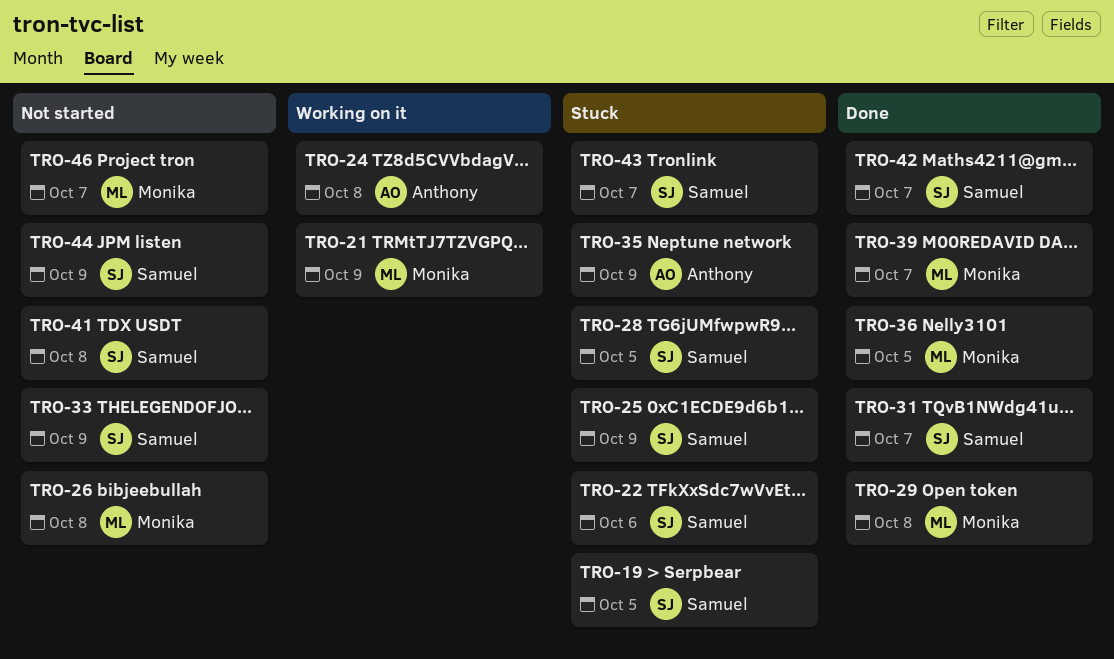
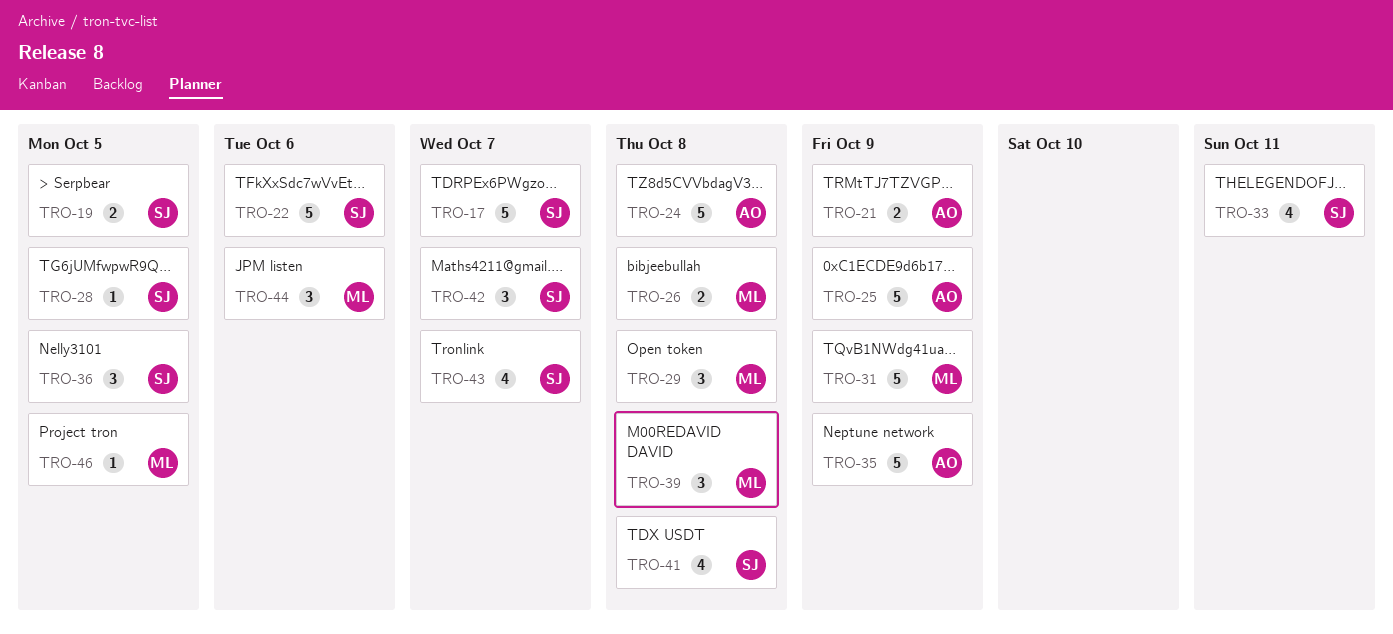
TRO-17: none -> present
TRO-21, owner: Monika -> Anthony
TRO-25, owner: Samuel -> Anthony
TRO-31, owner: Samuel -> Monika
TRO-31, due: Oct 7 -> Oct 9
TRO-33, due: Oct 9 -> Oct 11
TRO-36, owner: Monika -> Samuel
TRO-39, due: Oct 7 -> Oct 8
TRO-44, owner: Samuel -> Monika
TRO-44, due: Oct 9 -> Oct 6
TRO-46, due: Oct 7 -> Oct 5

